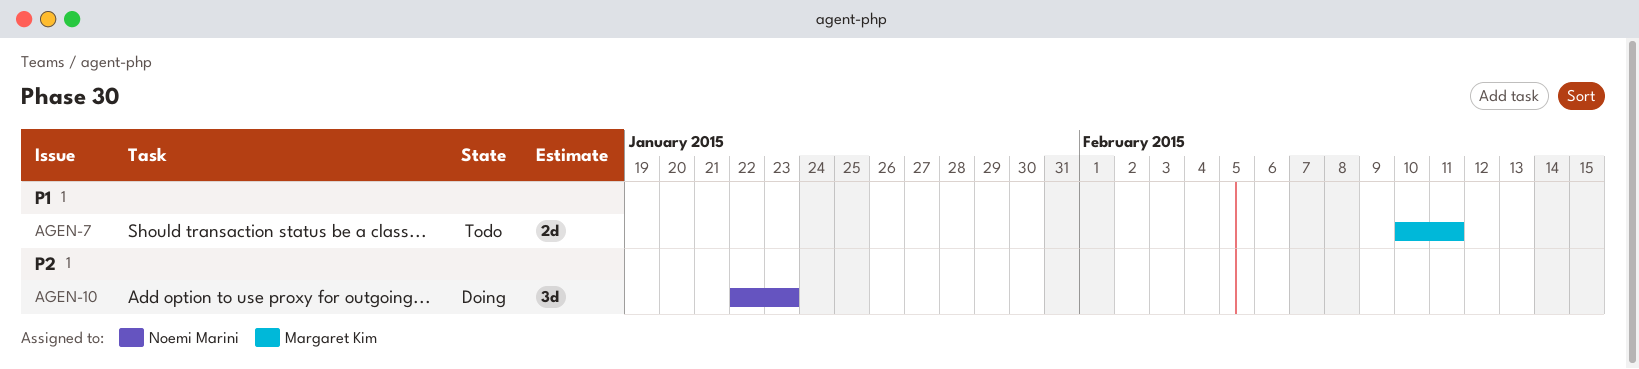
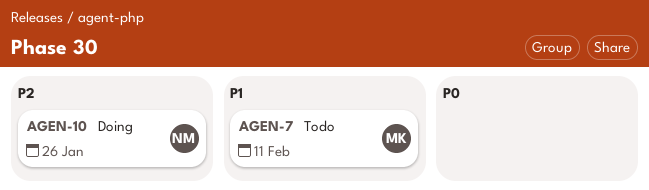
AGEN-10, due: Jan 23 -> Jan 26

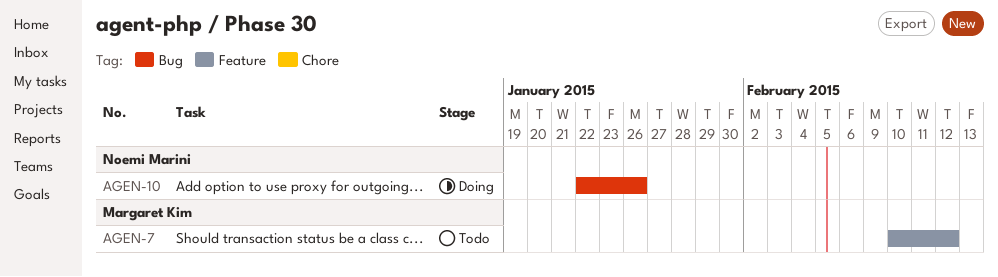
AGEN-7, due: Feb 11 -> Feb 12

